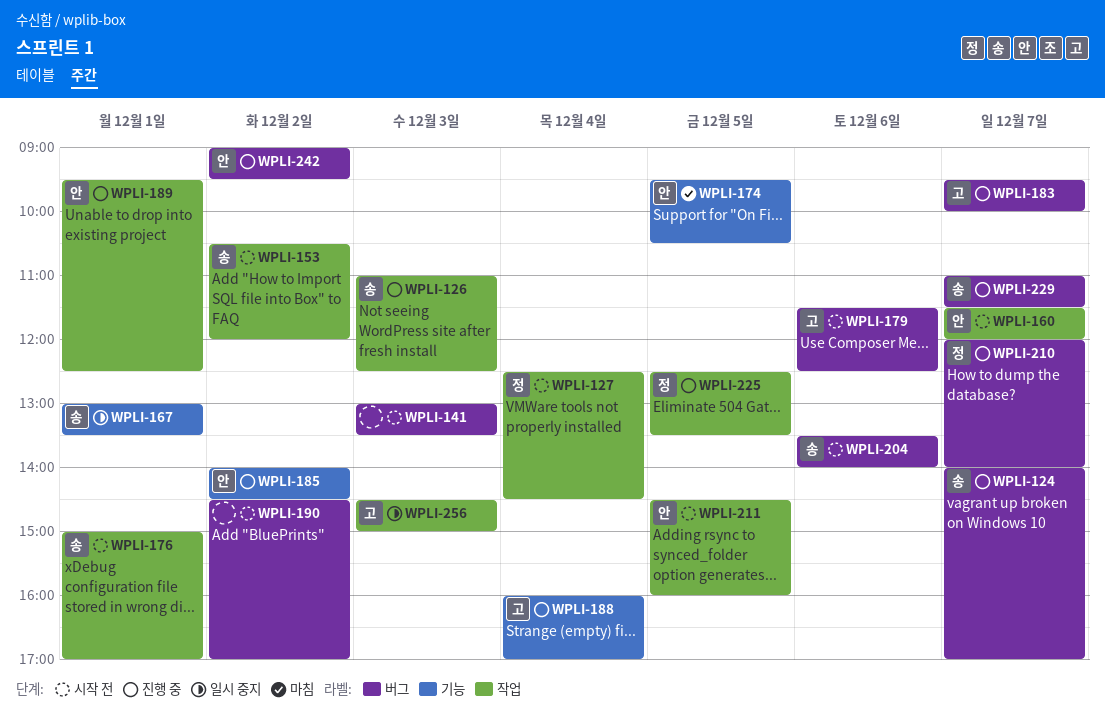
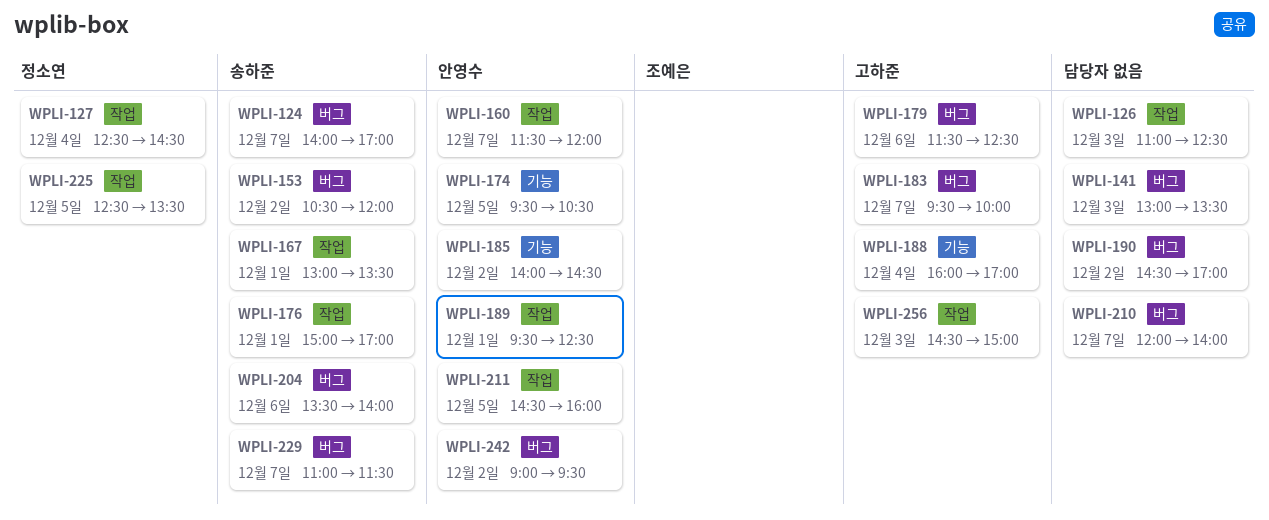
WPLI-126, owner: 송하준 -> none
WPLI-153, label: 작업 -> 버그
WPLI-167, label: 기능 -> 작업
WPLI-210, owner: 정소연 -> none

